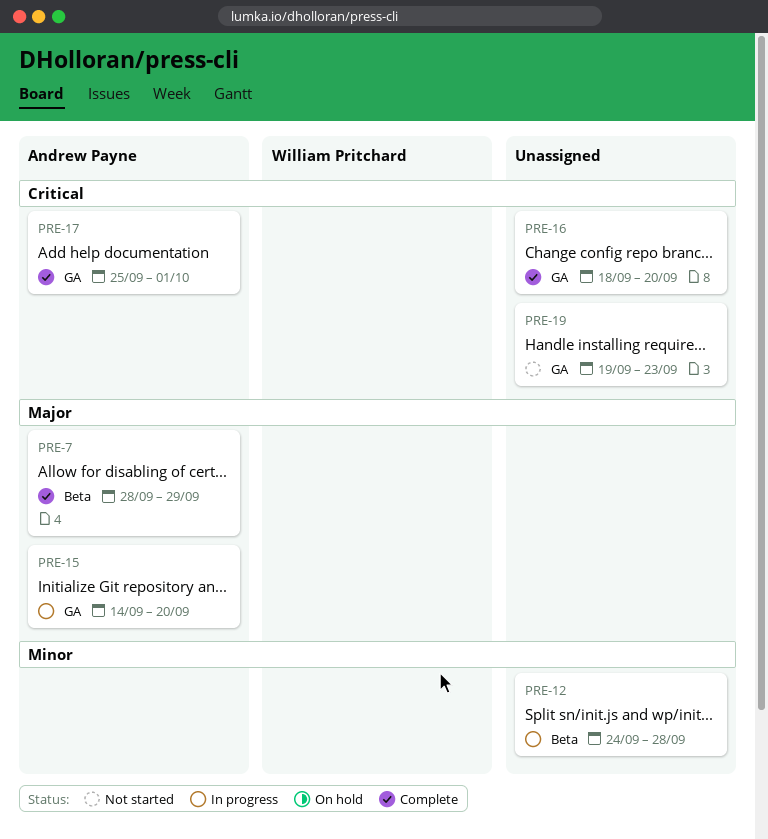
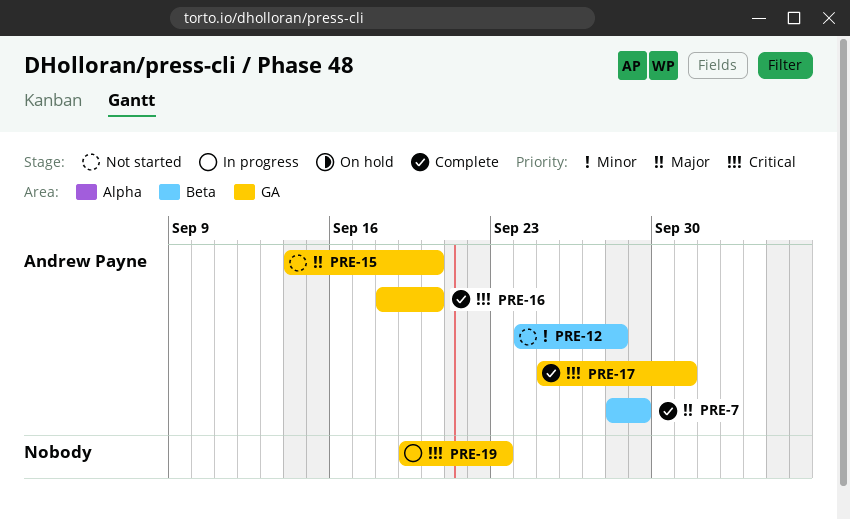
PRE-12, status: In progress -> Not started
PRE-12, owner: none -> Andrew Payne
PRE-15, status: In progress -> Not started
PRE-16, owner: none -> Andrew Payne
PRE-19, status: Not started -> In progress

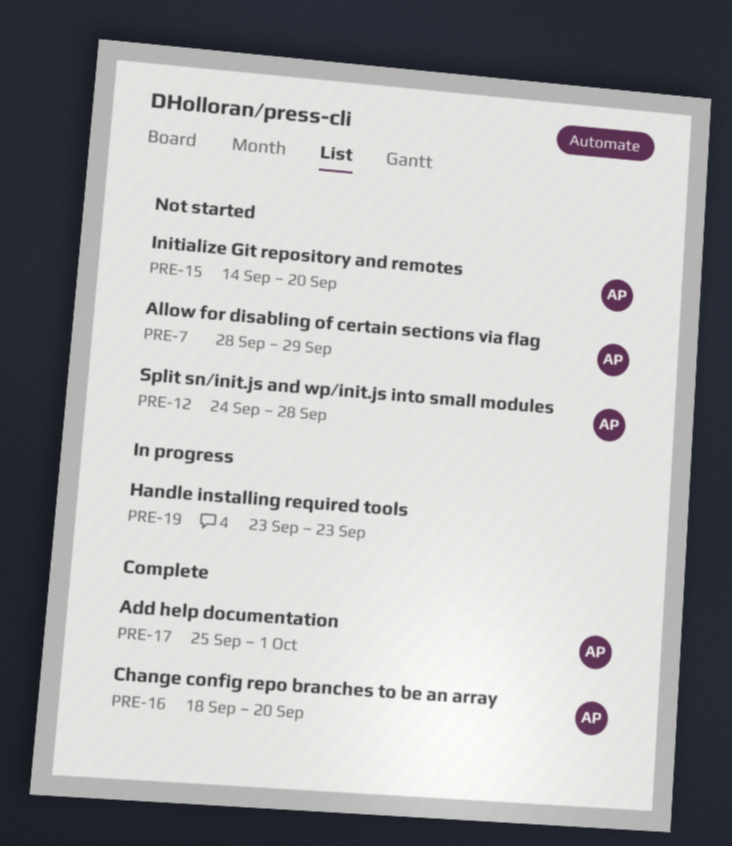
PRE-7, status: Complete -> Not started
PRE-19, start: Sep 19 -> Sep 23

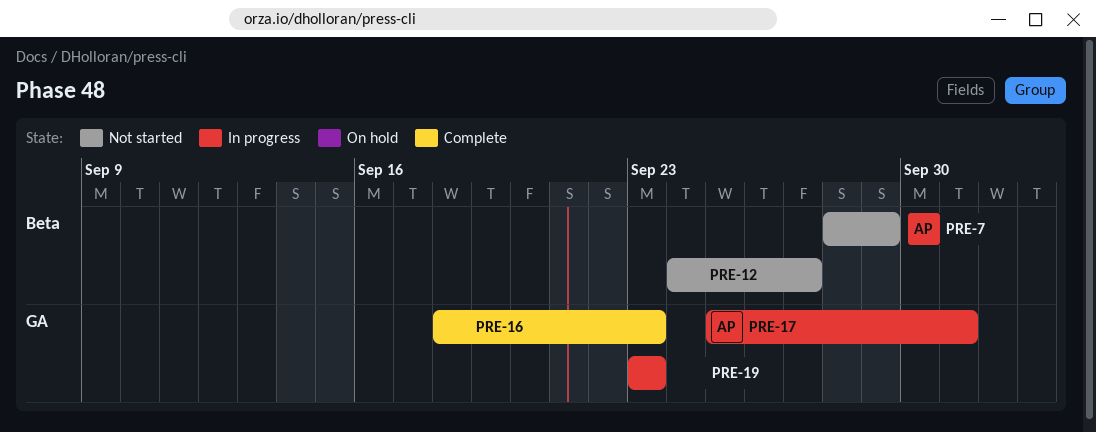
PRE-12, owner: AP -> none
PRE-12, due: Sep 28 -> Sep 27
PRE-15: present -> none
PRE-16, owner: AP -> none
PRE-16, due: Sep 20 -> Sep 23
PRE-17, status: Complete -> In progress

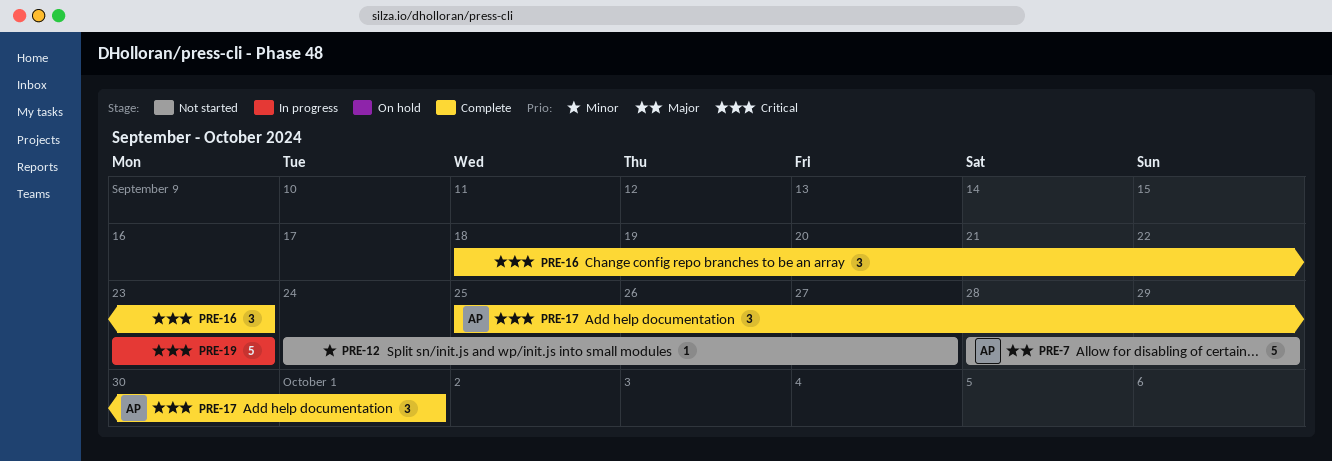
PRE-17, status: In progress -> Complete

